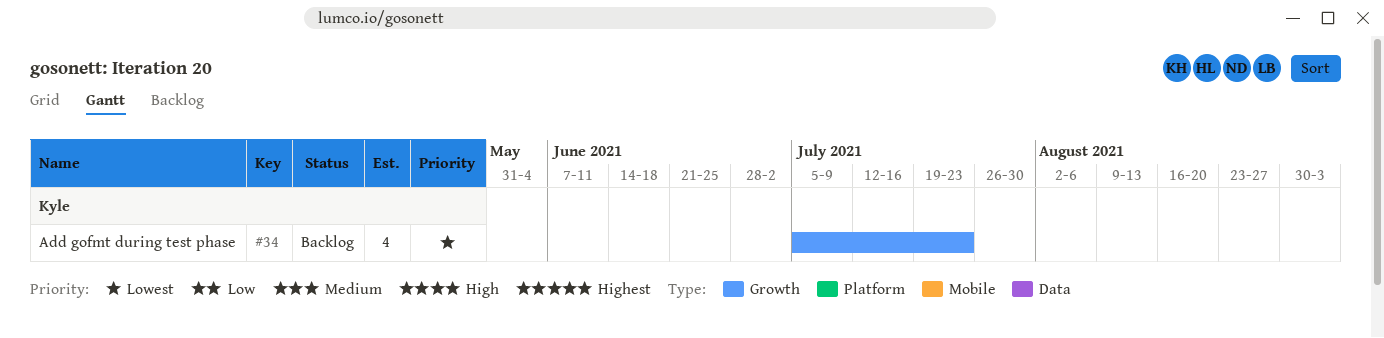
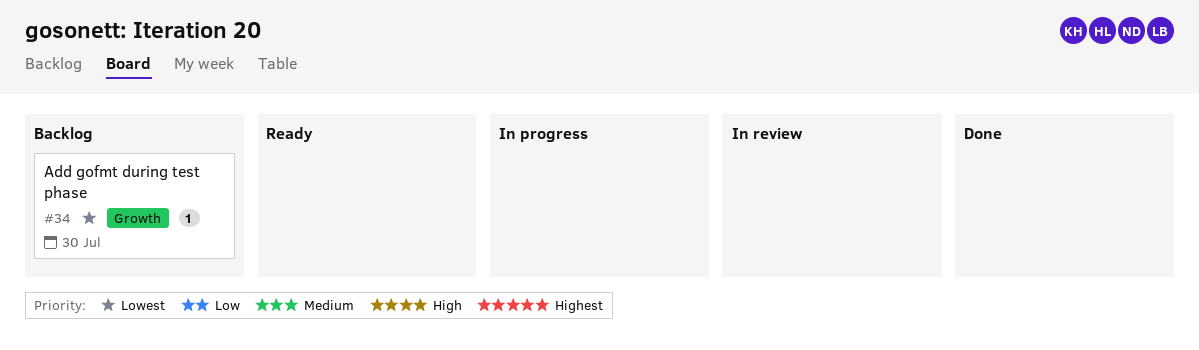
#34, estimate: 4 -> 1
#34, due: Jul 23 -> Jul 30

